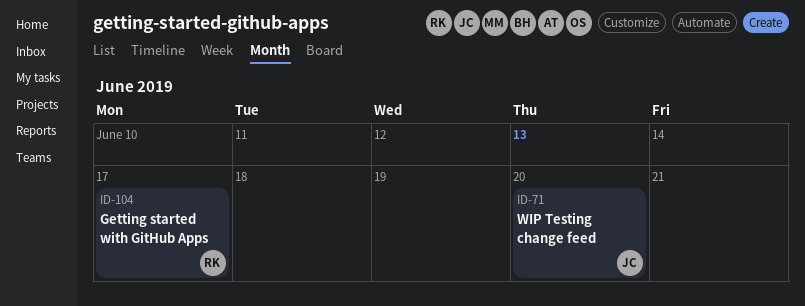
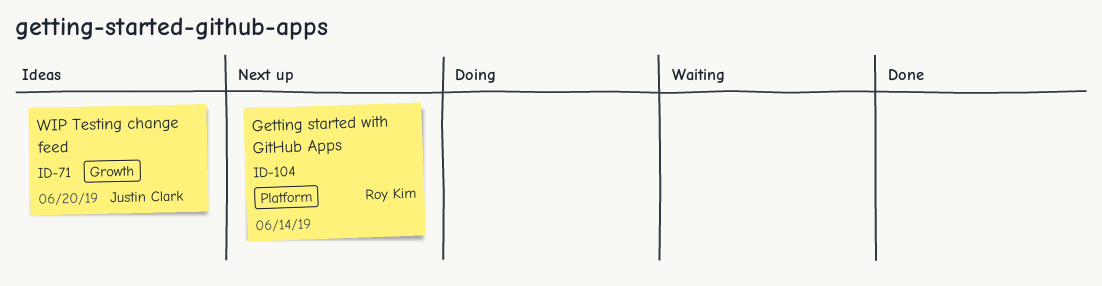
ID-104, due: Jun 17 -> Jun 14

